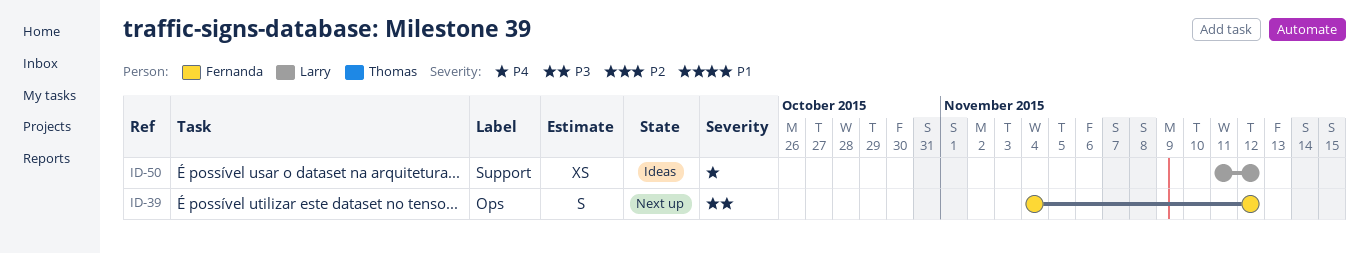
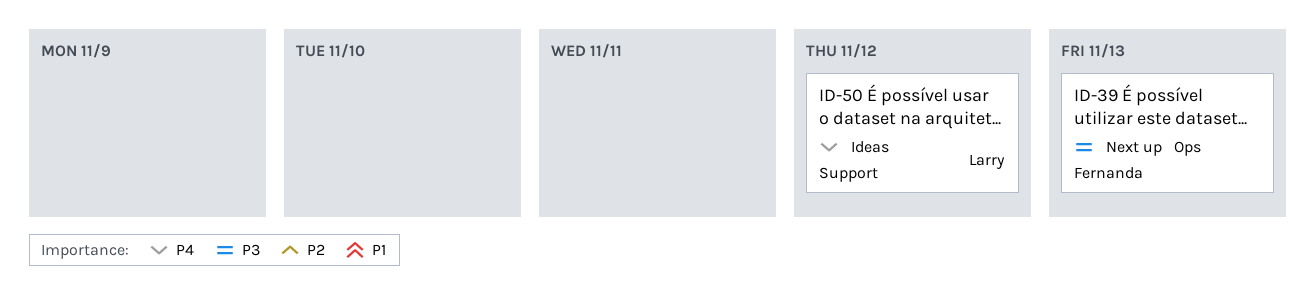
ID-39, due: Nov 12 -> Nov 13

